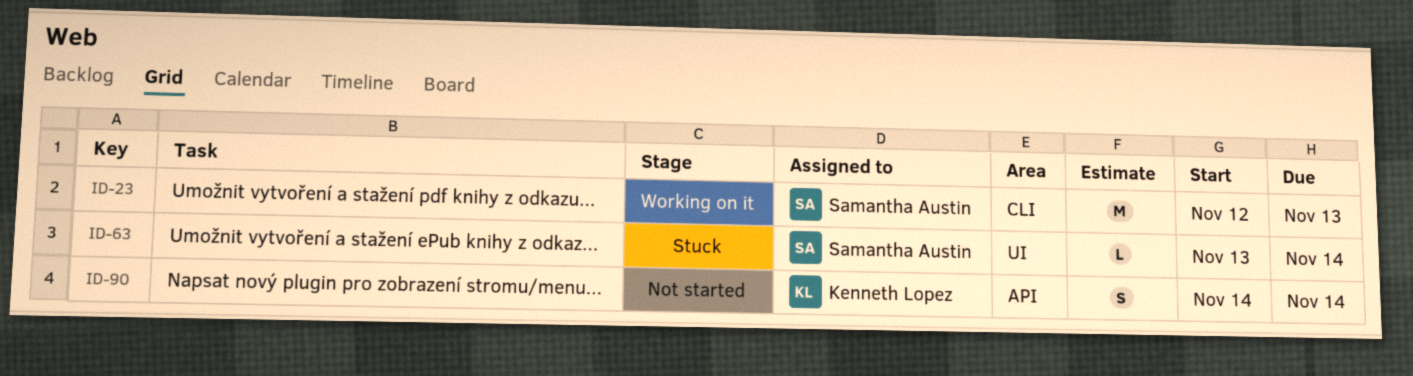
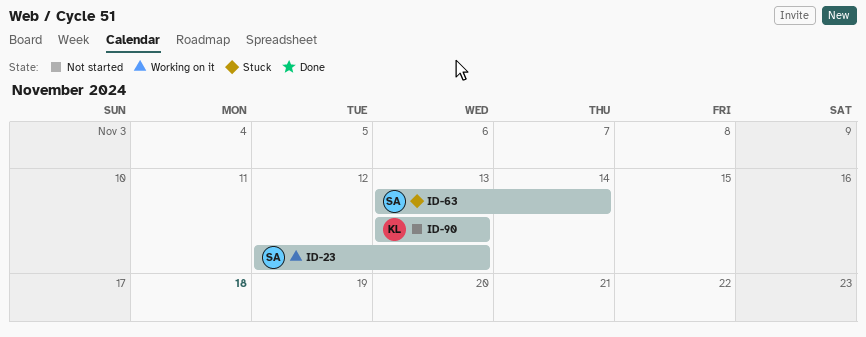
ID-90, start: Nov 14 -> Nov 13
ID-90, due: Nov 14 -> Nov 13

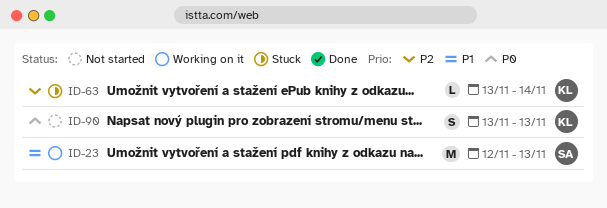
ID-63, owner: SA -> KL

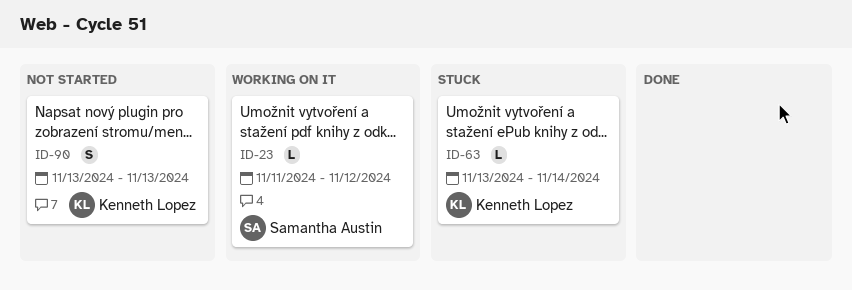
ID-23, estimate: M -> L
ID-23, start: Nov 12 -> Nov 11
ID-23, due: Nov 13 -> Nov 12

